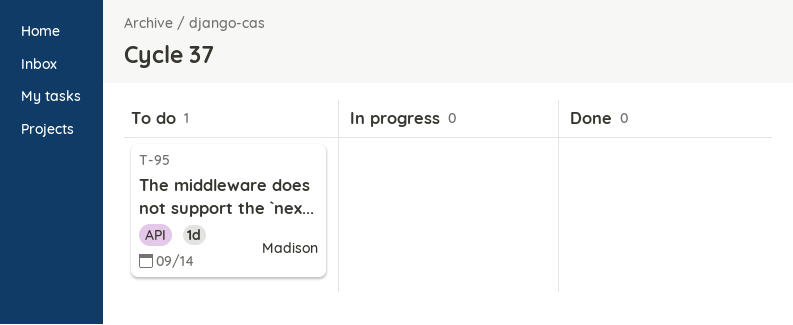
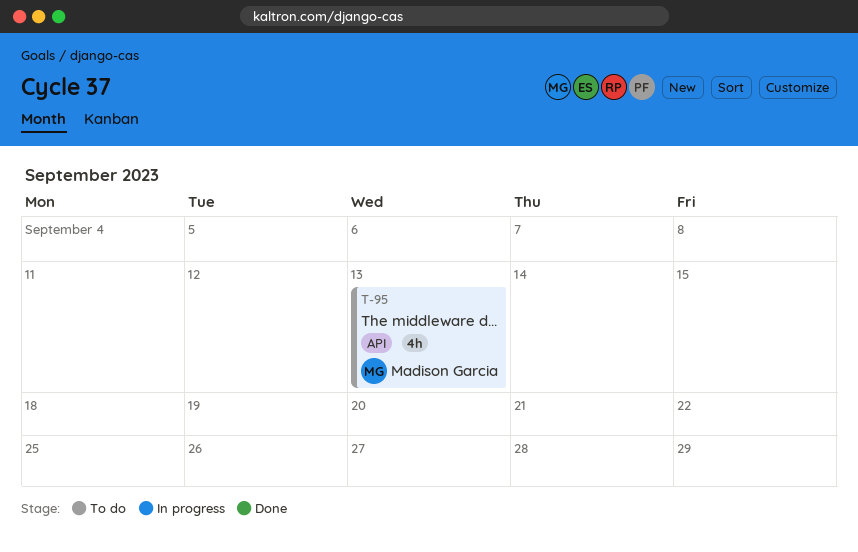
T-95, estimate: 1d -> 4h
T-95, due: Sep 14 -> Sep 13

